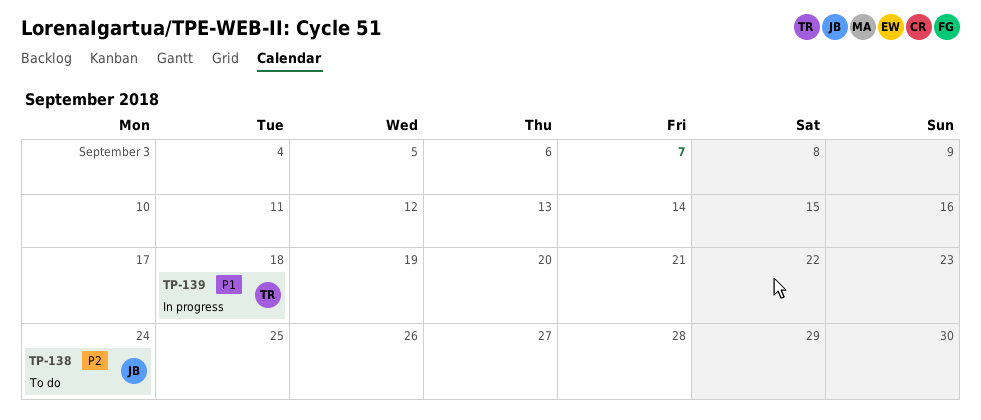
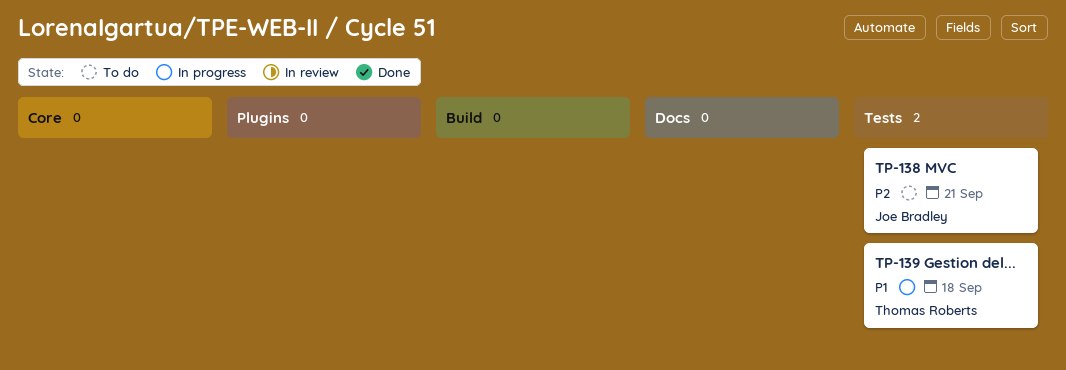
TP-138, due: Sep 24 -> Sep 21

